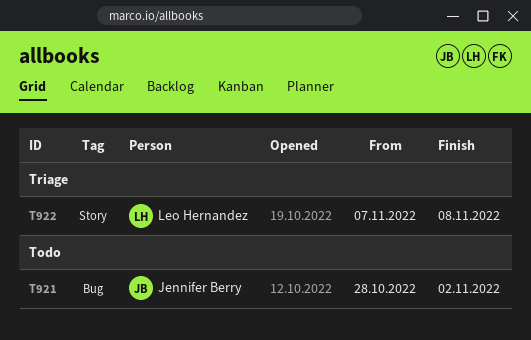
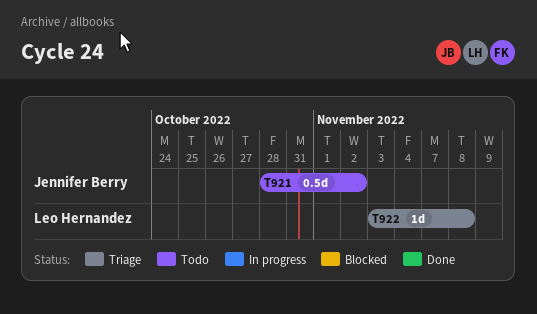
T922, start: Nov 7 -> Nov 3

